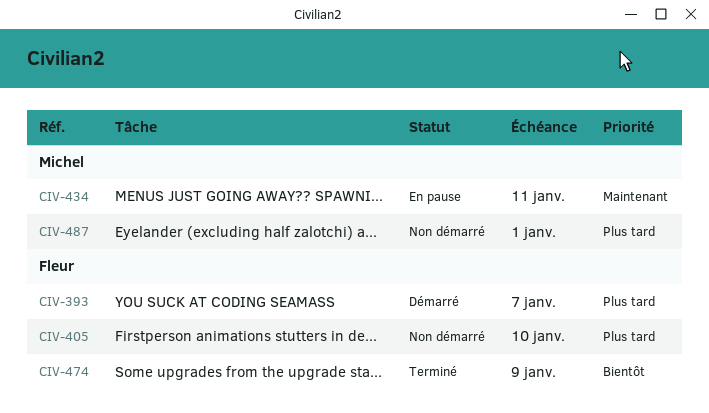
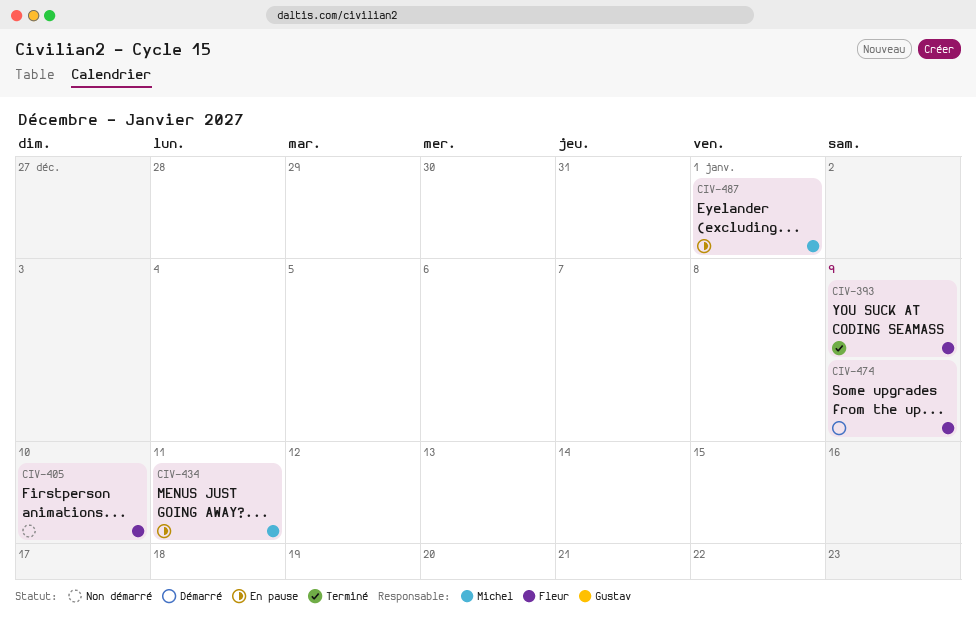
CIV-393, status: Démarré -> Terminé
CIV-393, due: Jan 7 -> Jan 9
CIV-474, status: Terminé -> Démarré
CIV-487, status: Non démarré -> En pause

